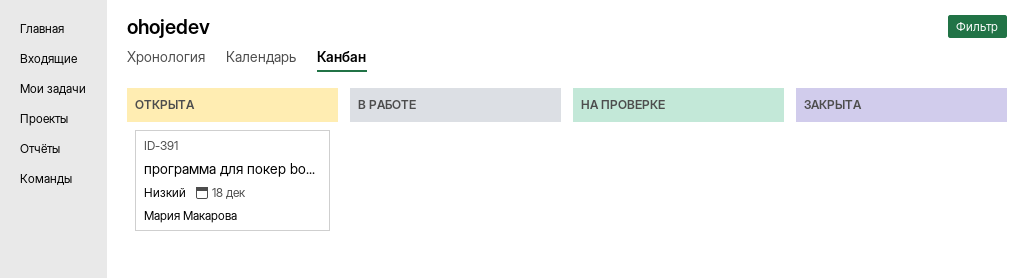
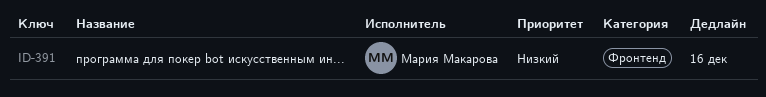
ID-391, due: Dec 18 -> Dec 16

